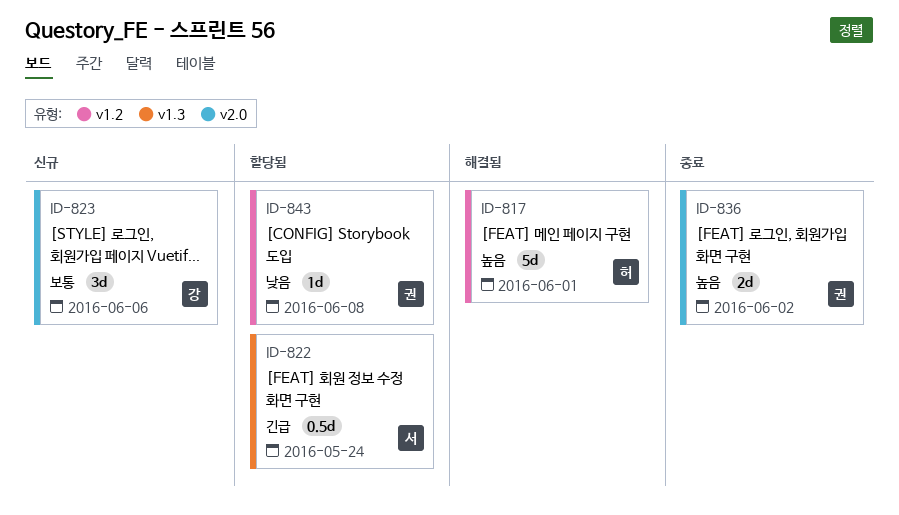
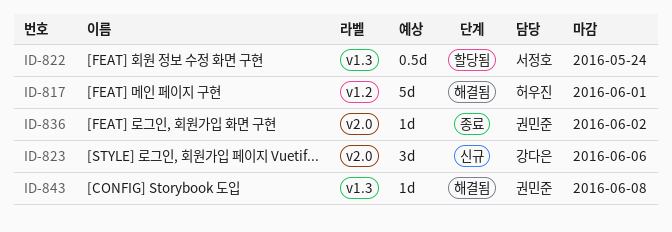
ID-836, estimate: 2d -> 1d
ID-843, status: 할당됨 -> 해결됨
ID-843, label: v1.2 -> v1.3

